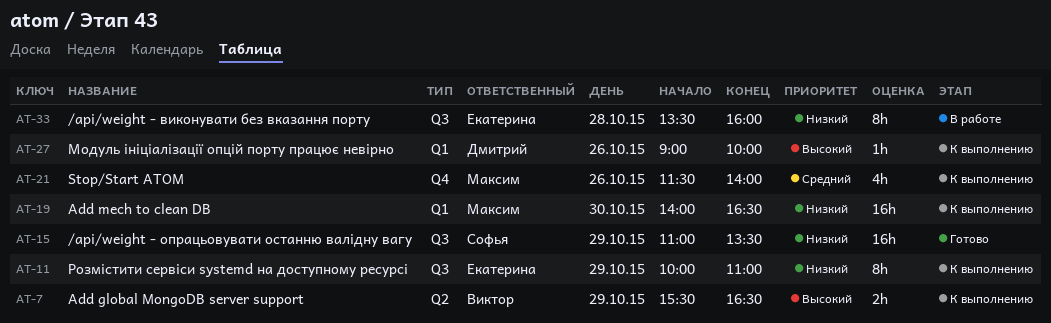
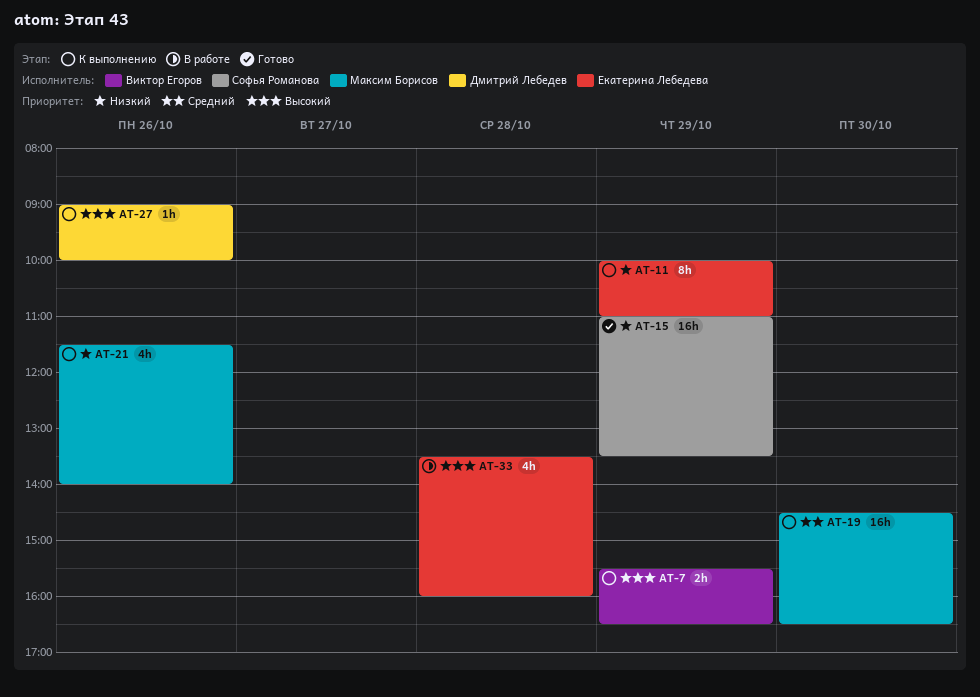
AT-19, priority: Низкий -> Средний
AT-19, begins: 14:00 -> 14:30
AT-21, priority: Средний -> Низкий
AT-33, priority: Низкий -> Высокий
AT-33, estimate: 8h -> 4h

